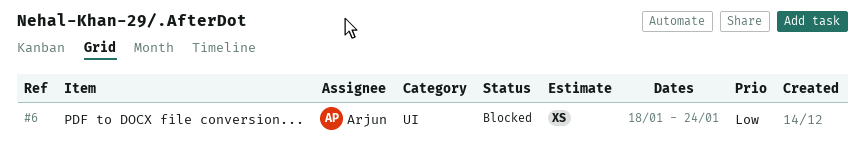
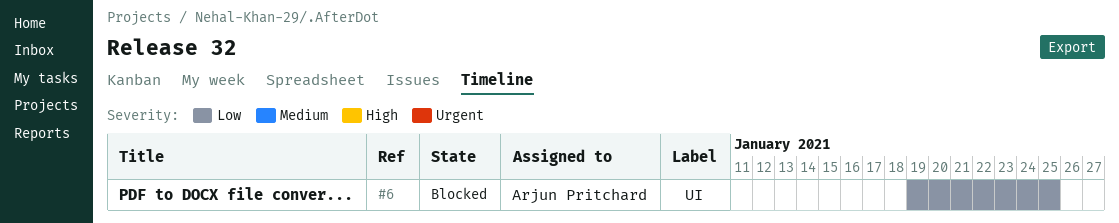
#6, start: Jan 18 -> Jan 19
#6, due: Jan 24 -> Jan 25

